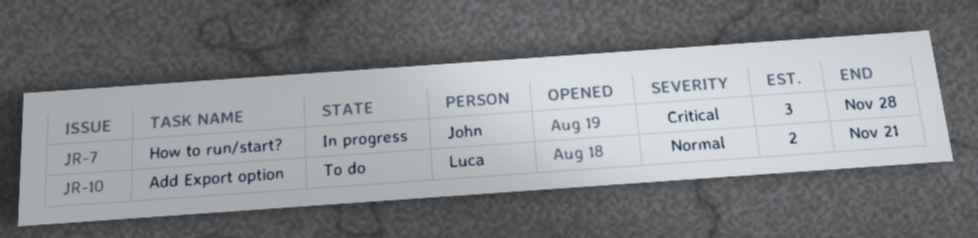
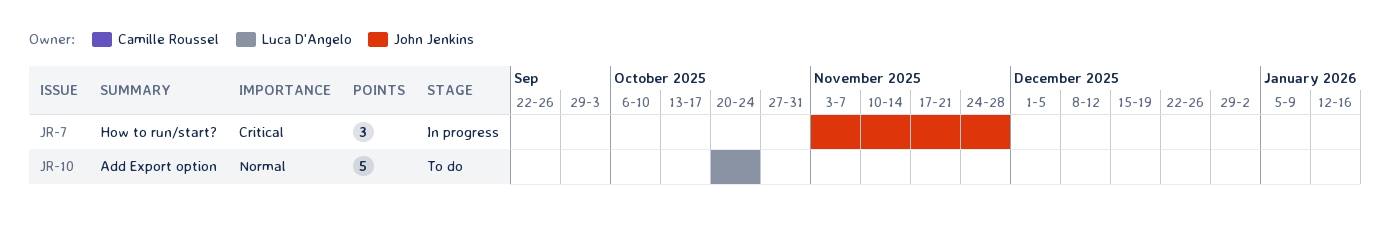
JR-10, estimate: 2 -> 5
JR-10, due: Nov 21 -> Oct 24

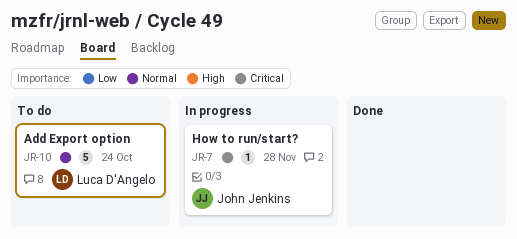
JR-7, estimate: 3 -> 1

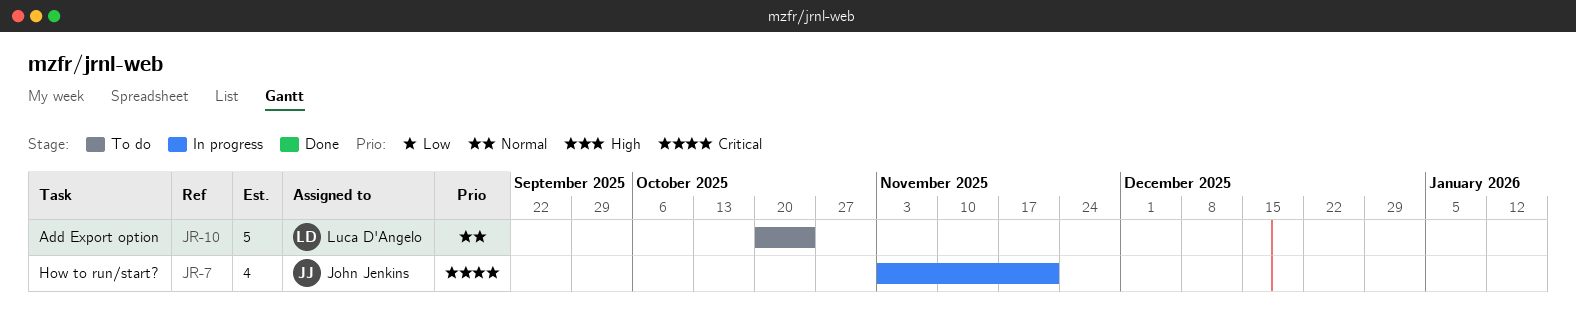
JR-7, estimate: 1 -> 4
JR-7, due: Nov 28 -> Nov 21

